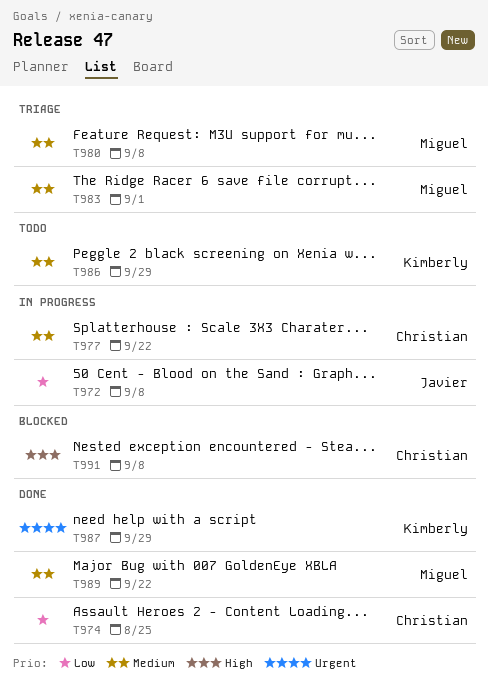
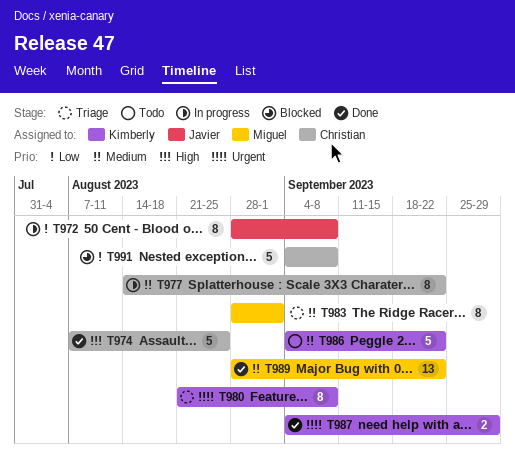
T974, priority: Low -> High
T980, owner: Miguel -> Kimberly
T980, priority: Medium -> Urgent
T986, due: Sep 29 -> Sep 22
T991, priority: High -> Low

